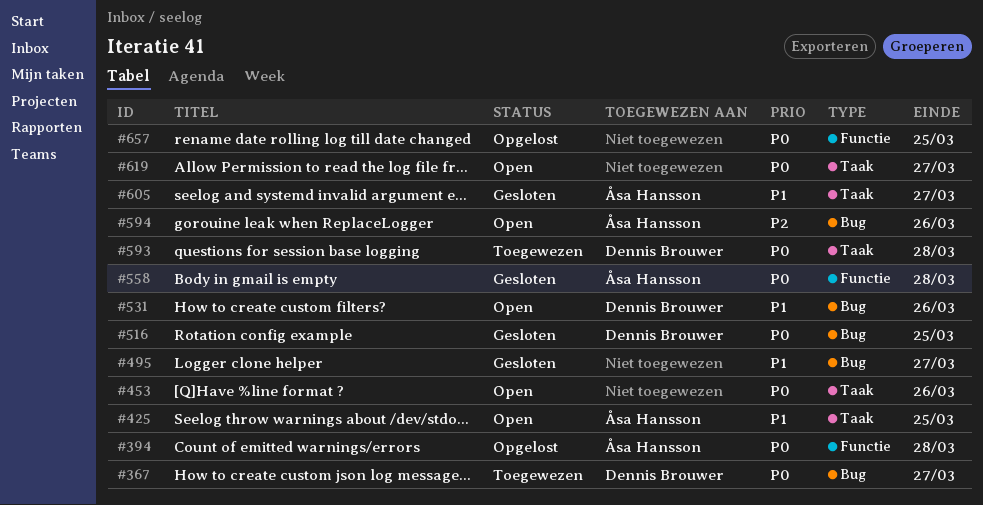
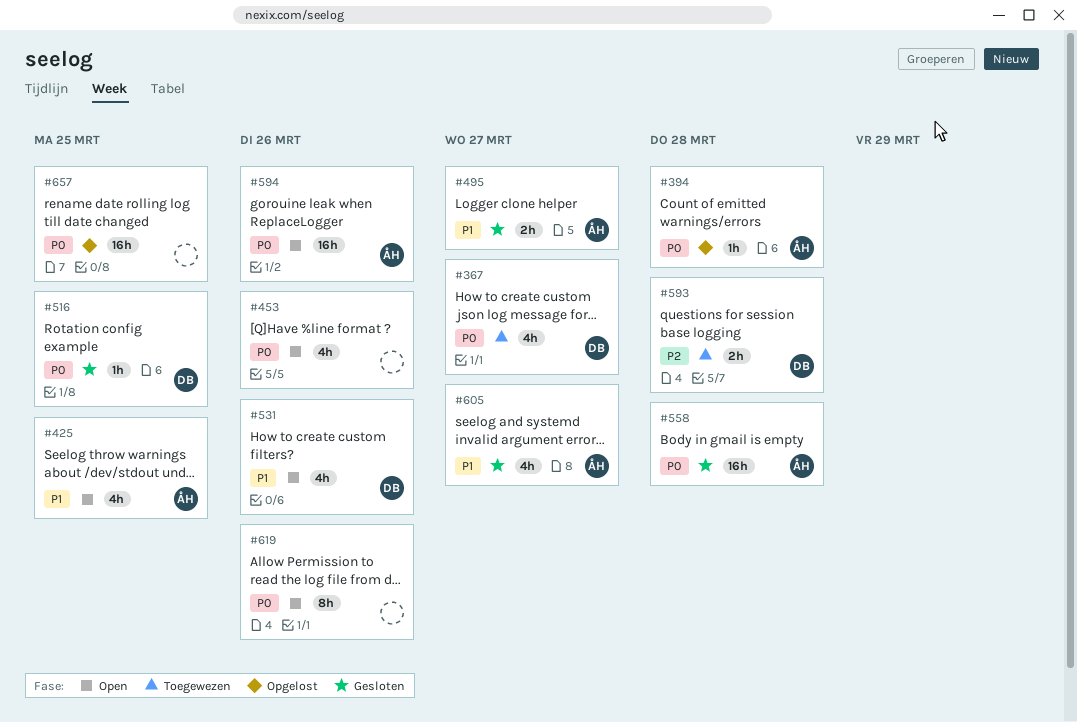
#495, owner: none -> Åsa Hansson
#593, priority: P0 -> P2
#594, priority: P2 -> P0
#619, due: Mar 27 -> Mar 26

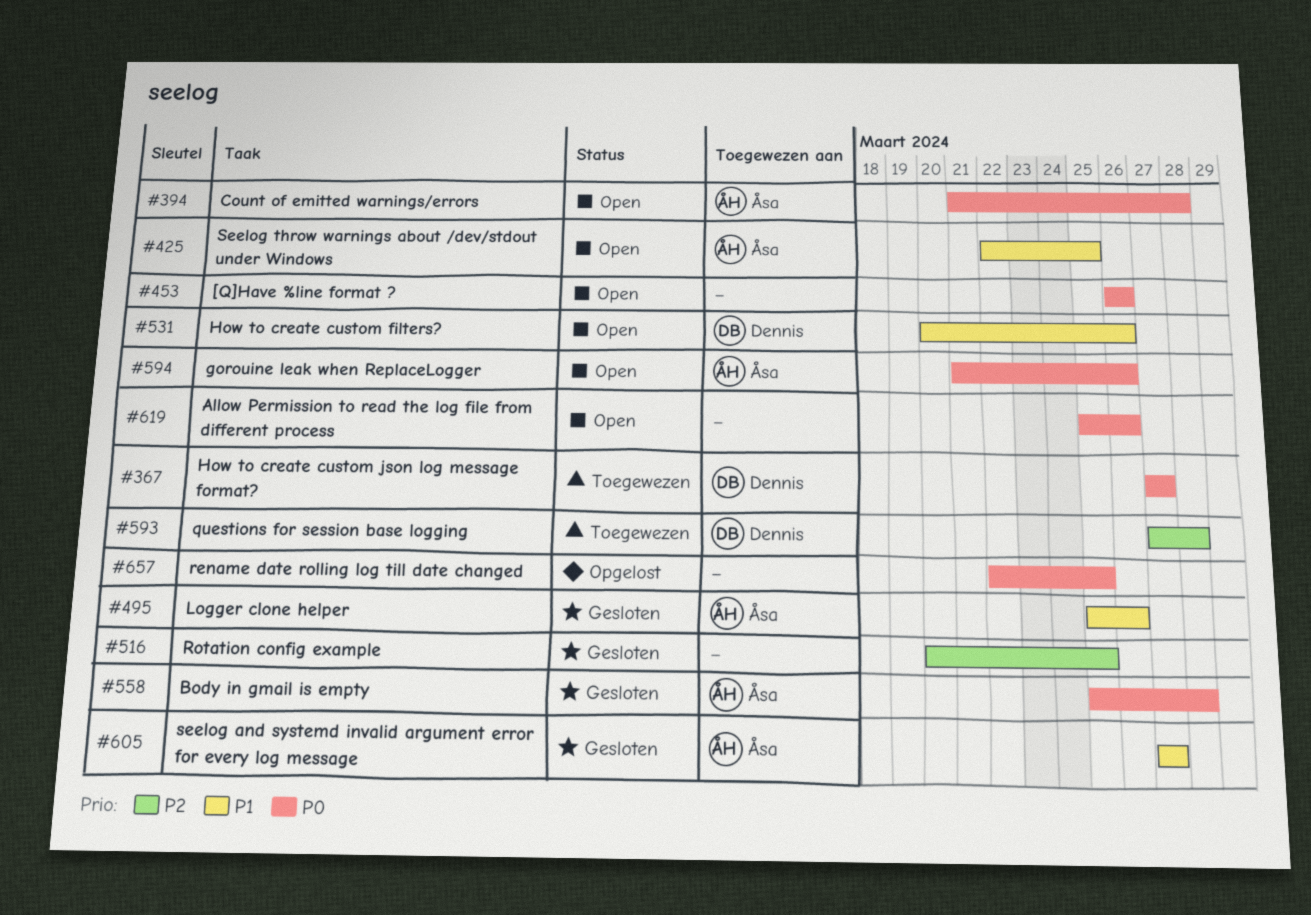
#394, status: Opgelost -> Open
#495, due: Mar 27 -> Mar 26
#516, owner: Dennis -> none
#516, priority: P0 -> P2

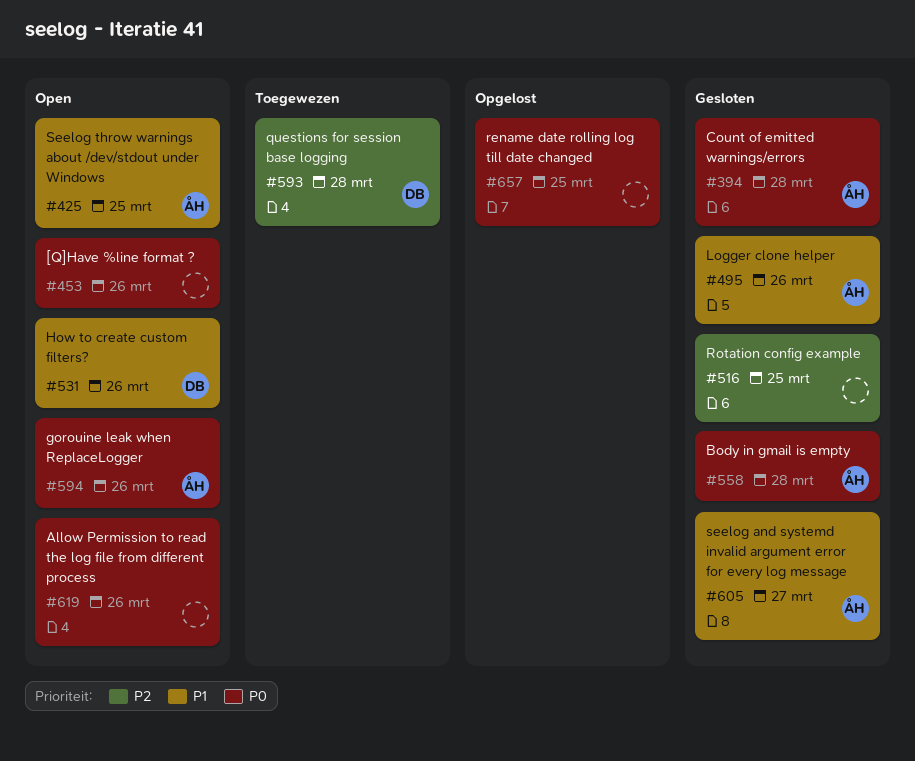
#367: present -> none
#394, status: Open -> Gesloten

